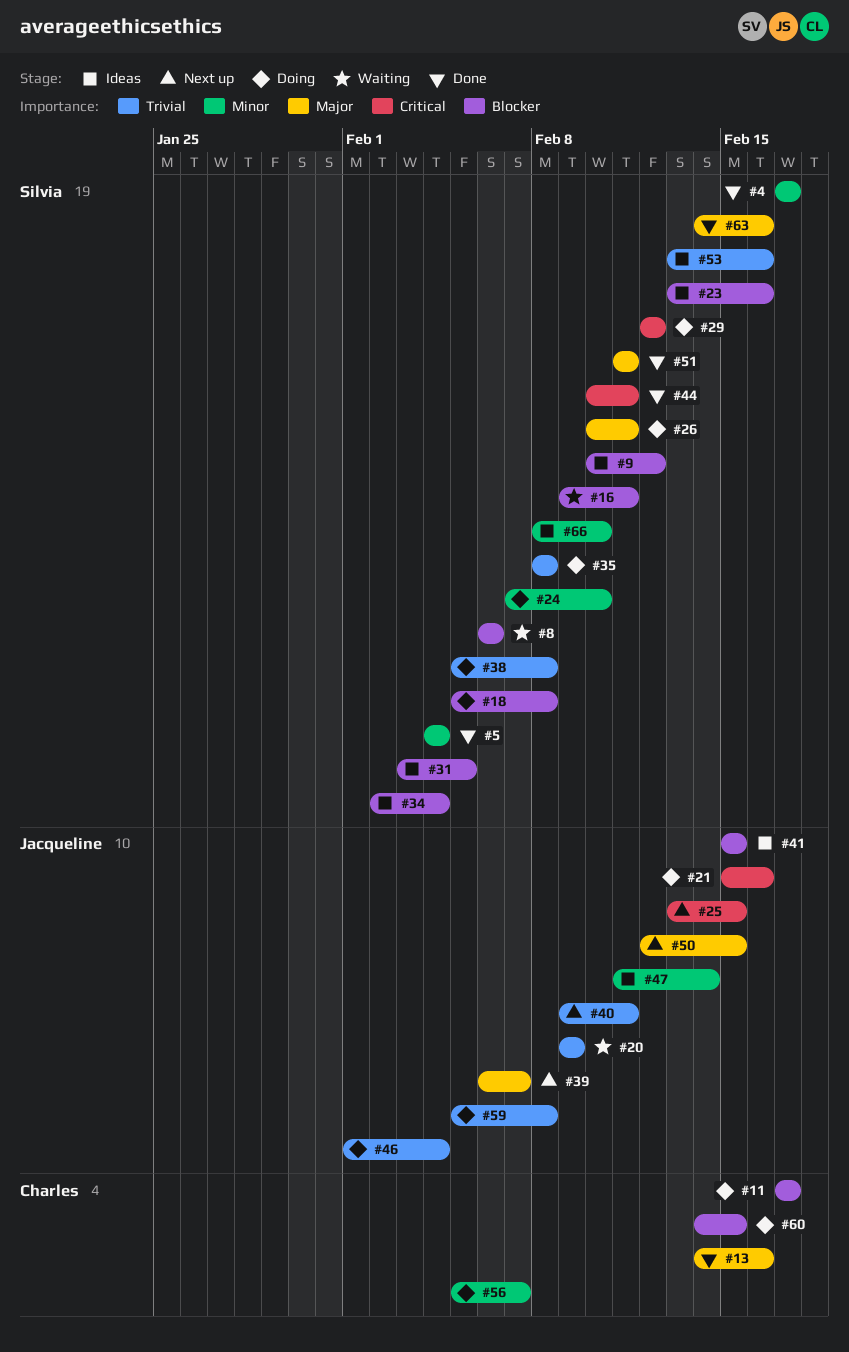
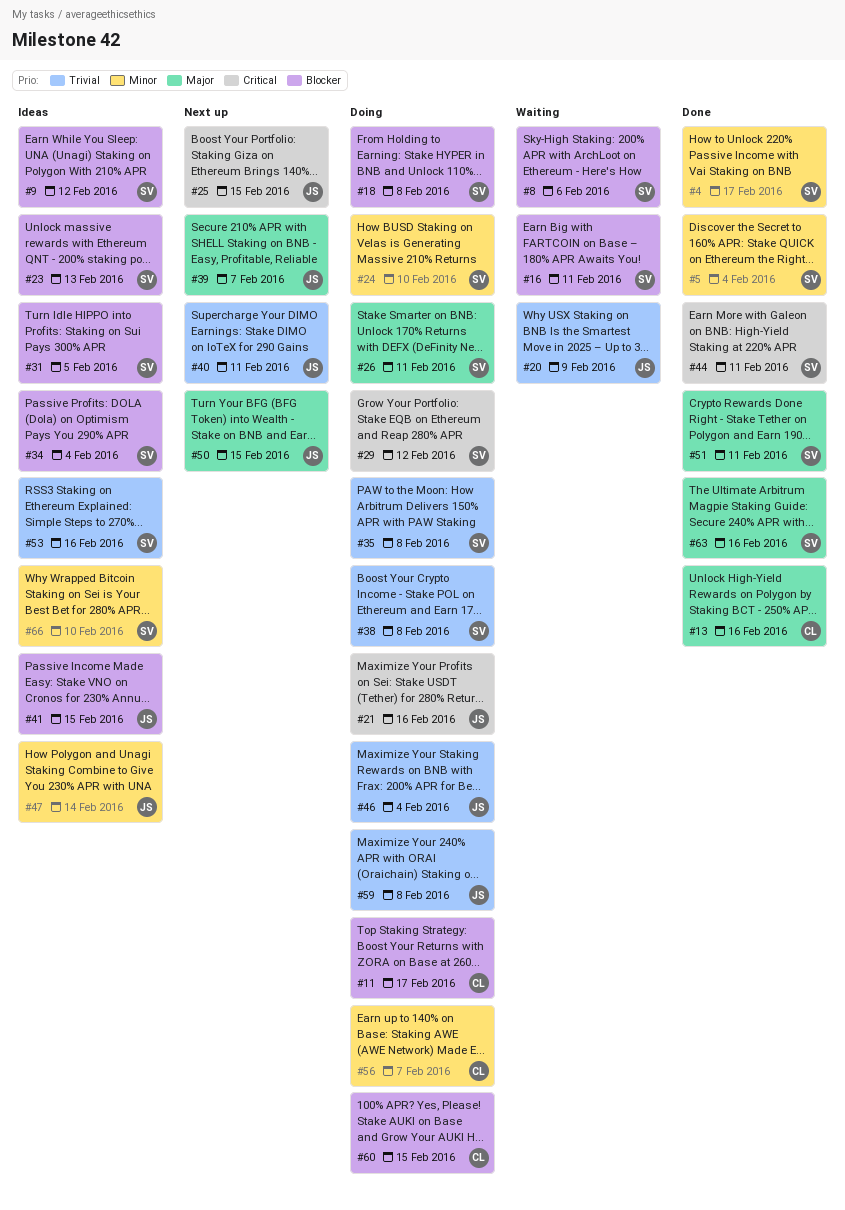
#23, due: Feb 16 -> Feb 13

